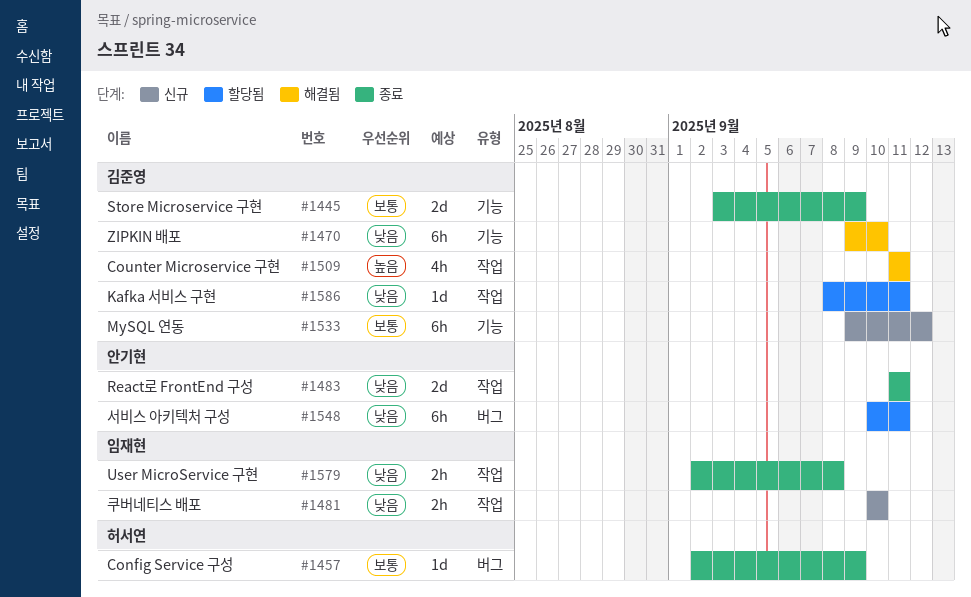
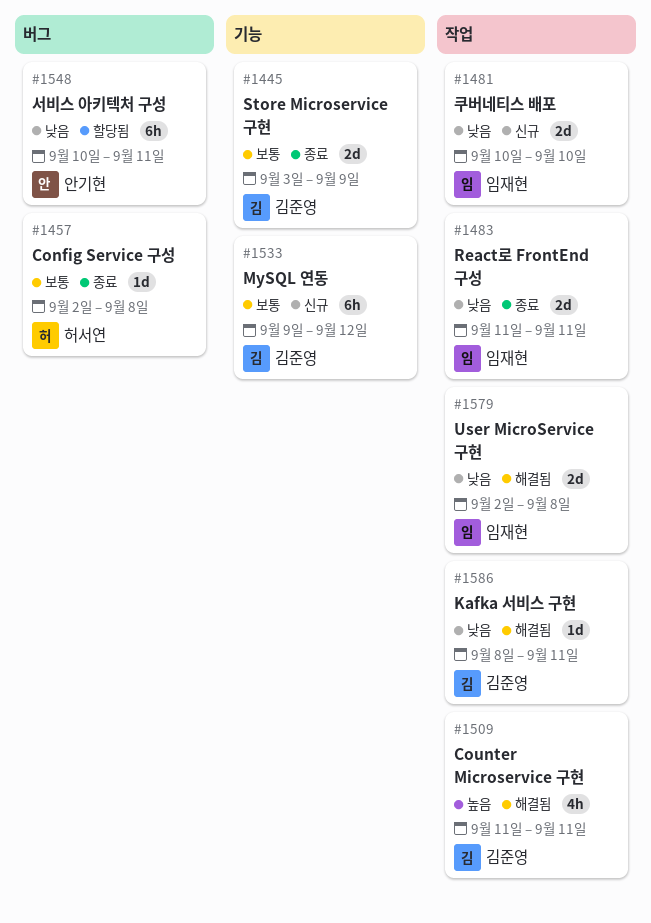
#1457, due: Sep 9 -> Sep 8
#1470: present -> none
#1481, estimate: 2h -> 2d
#1483, owner: 안기현 -> 임재현
#1579, status: 종료 -> 해결됨
#1579, estimate: 2h -> 2d
#1586, status: 할당됨 -> 해결됨

